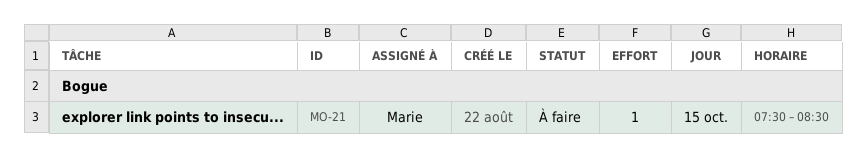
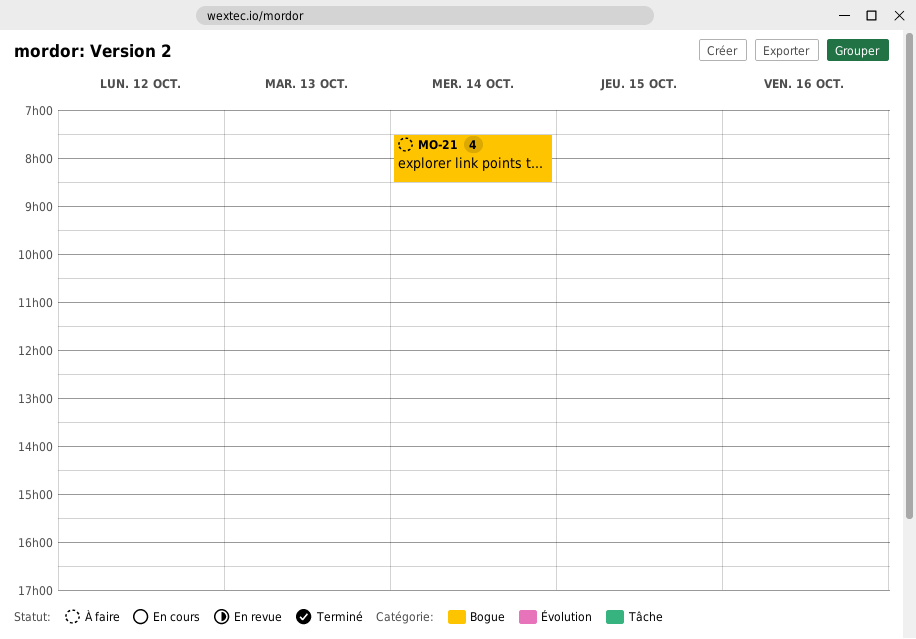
MO-21, estimate: 1 -> 4
MO-21, day: Oct 15 -> Oct 14

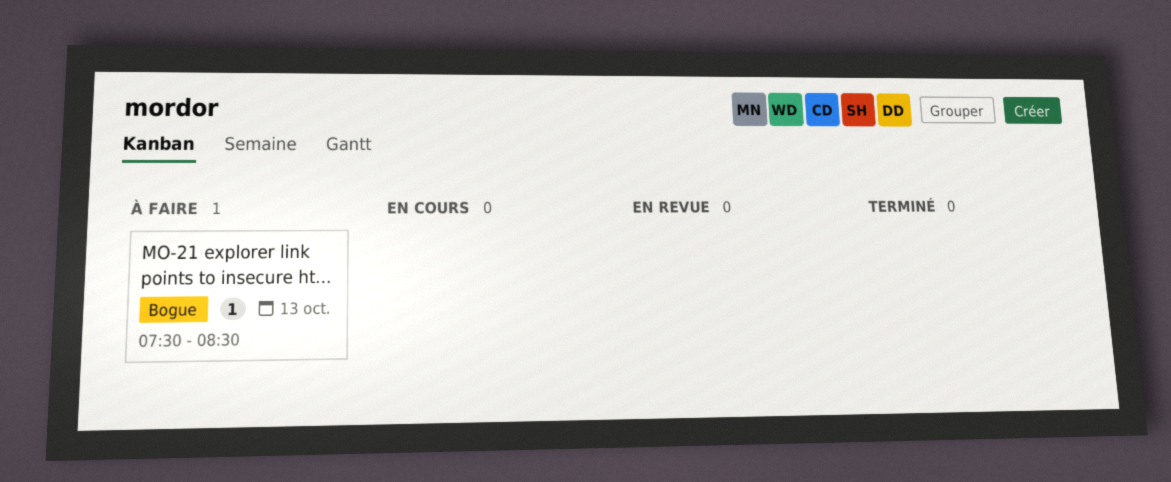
MO-21, estimate: 4 -> 1
MO-21, day: Oct 14 -> Oct 13

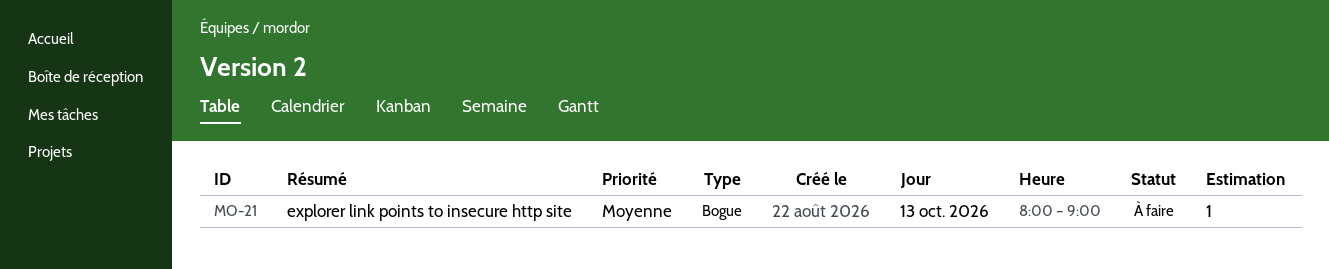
MO-21, begins: 07:30 -> 08:00
MO-21, ends: 08:30 -> 09:00

